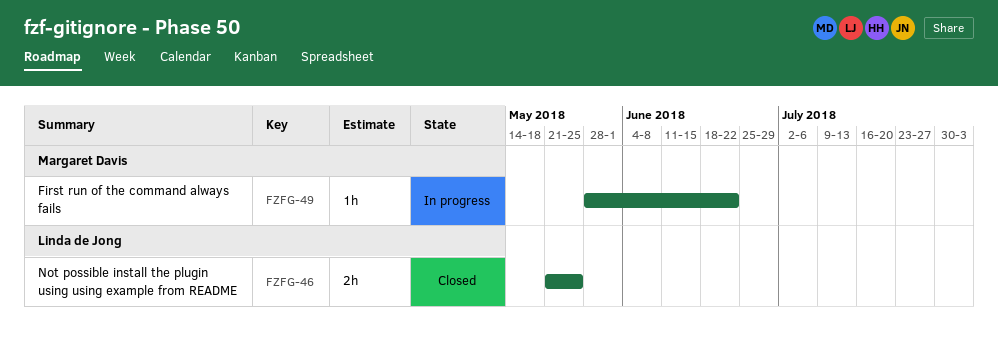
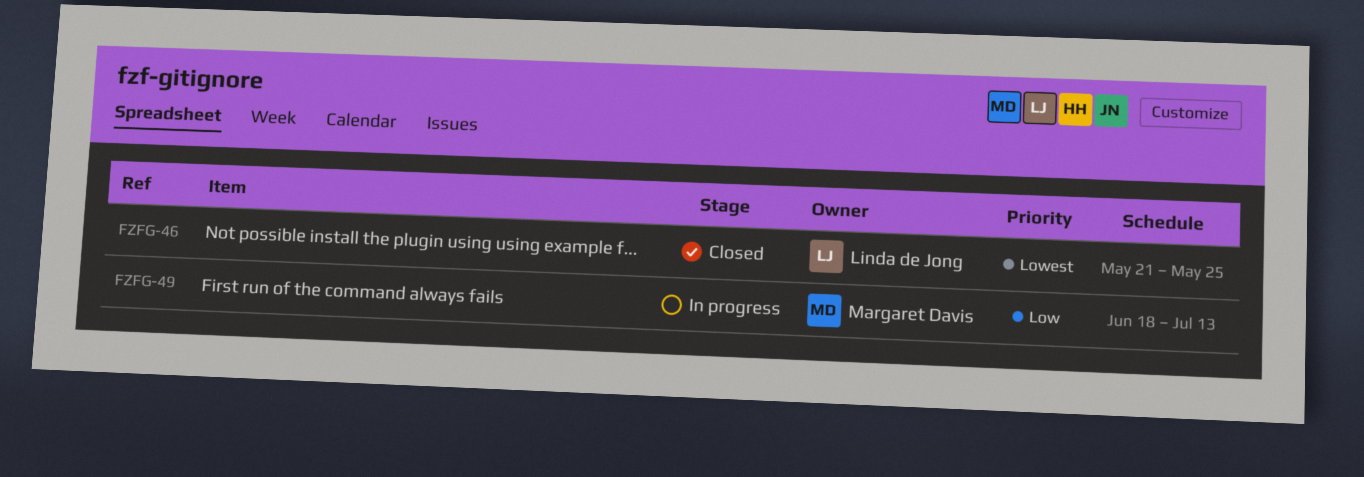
FZFG-49, start: May 28 -> Jun 18
FZFG-49, due: Jun 22 -> Jul 13

